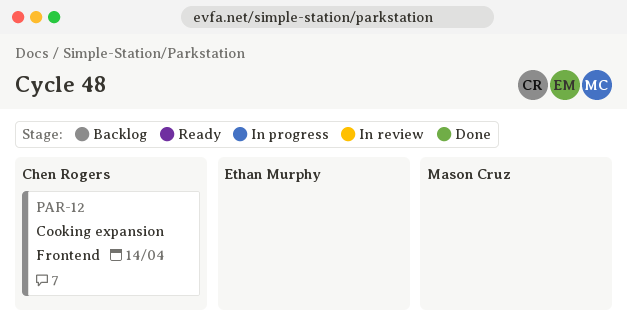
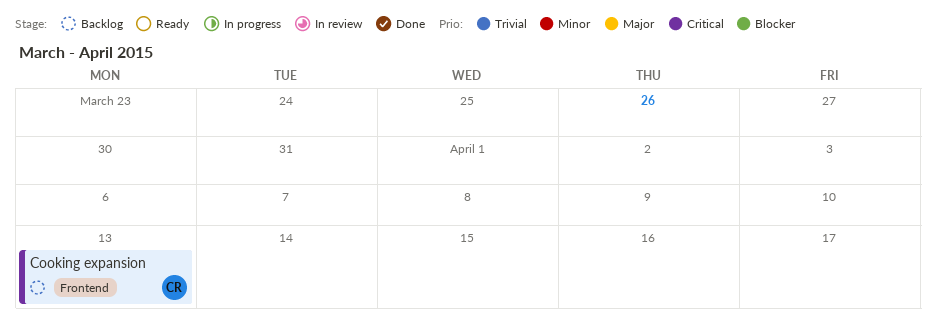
Cooking expansion, due: Apr 14 -> Apr 13

